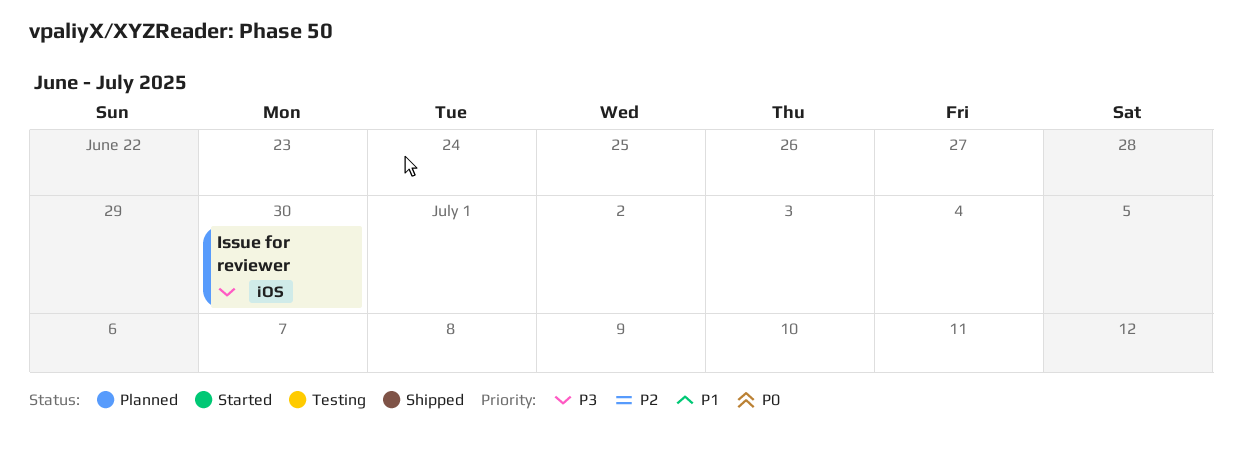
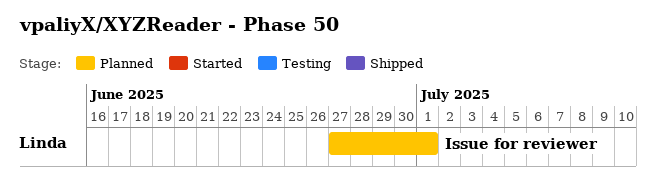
Issue for reviewer, due: Jun 30 -> Jul 1

